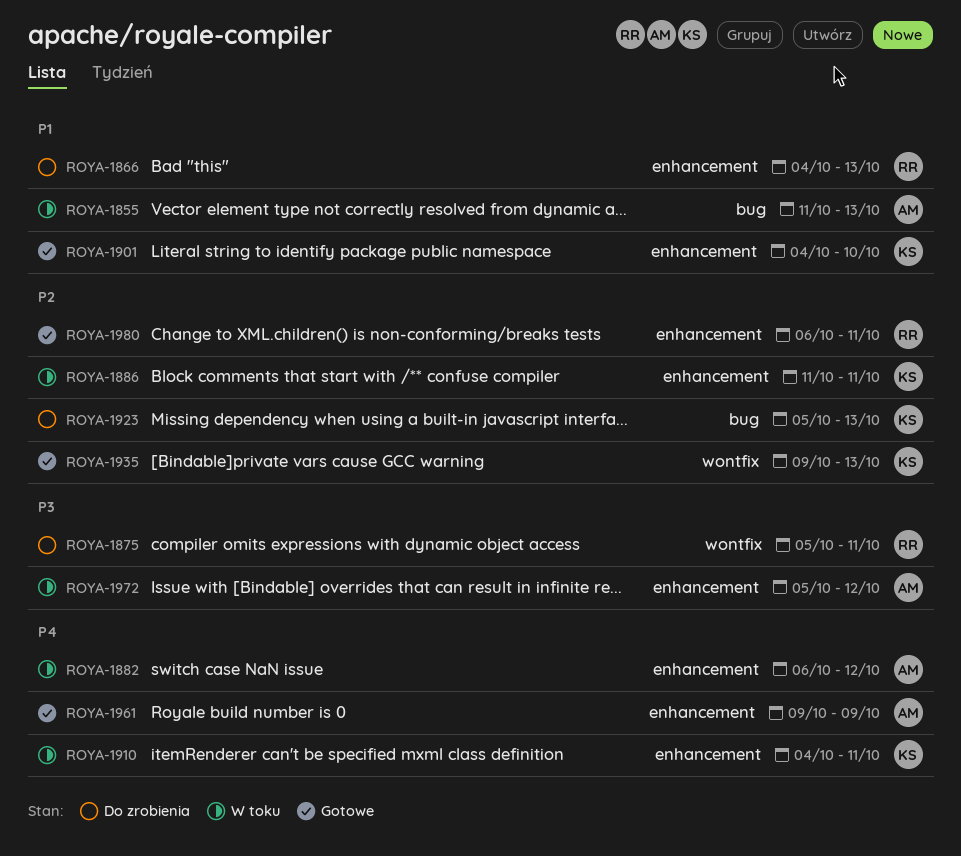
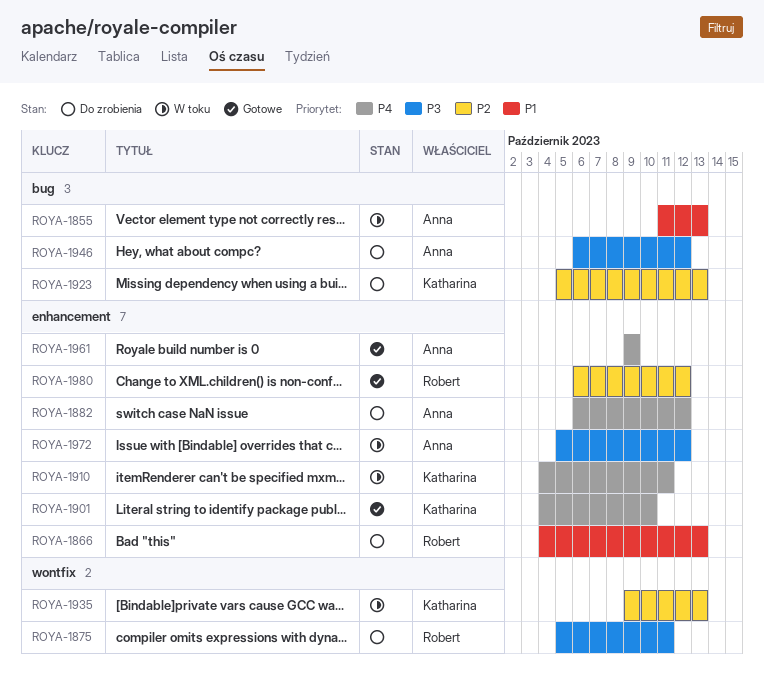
ROYA-1882, status: W toku -> Do zrobienia
ROYA-1886: present -> none
ROYA-1901, priority: P1 -> P4
ROYA-1935, status: Gotowe -> W toku
ROYA-1946: none -> present
ROYA-1980, due: Oct 11 -> Oct 12

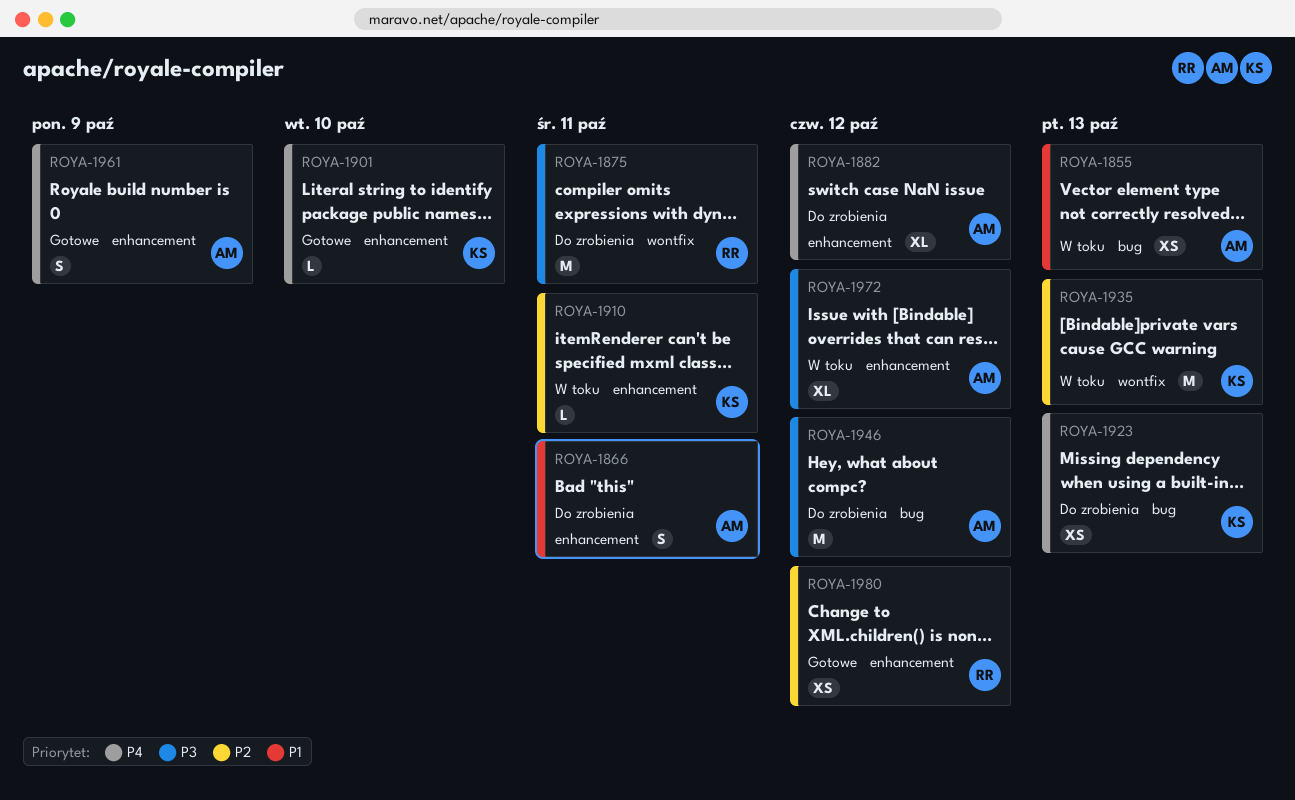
ROYA-1866, owner: Robert -> Anna
ROYA-1866, due: Oct 13 -> Oct 11
ROYA-1910, priority: P4 -> P2
ROYA-1923, priority: P2 -> P4

